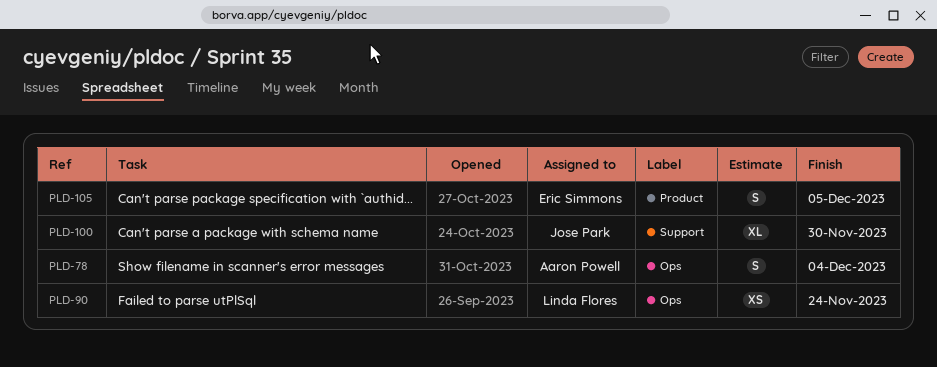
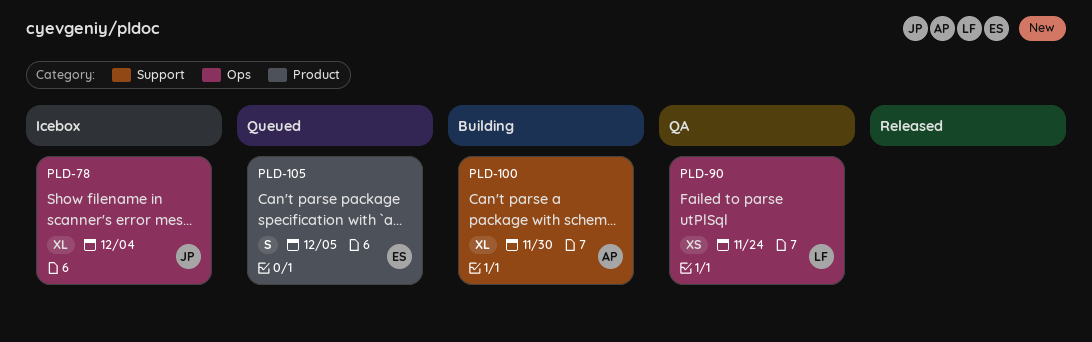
PLD-78, owner: Aaron Powell -> Jose Park
PLD-78, estimate: S -> XL
PLD-100, owner: Jose Park -> Aaron Powell

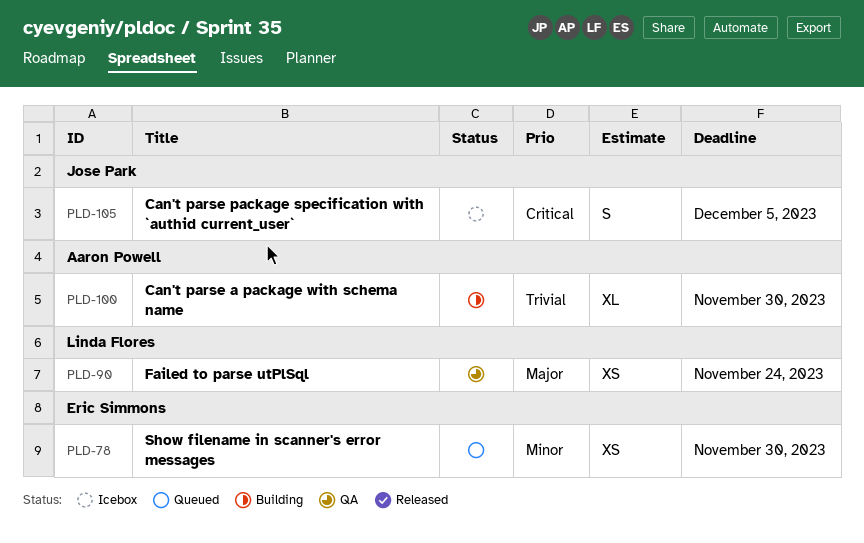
PLD-78, status: Icebox -> Queued
PLD-78, owner: Jose Park -> Eric Simmons
PLD-78, estimate: XL -> XS
PLD-78, due: Dec 4 -> Nov 30
PLD-105, status: Queued -> Icebox
PLD-105, owner: Eric Simmons -> Jose Park

